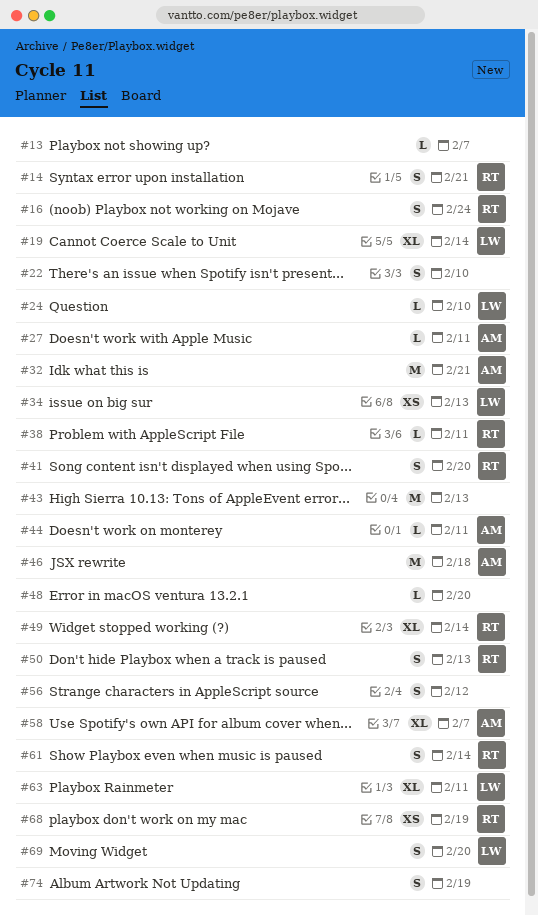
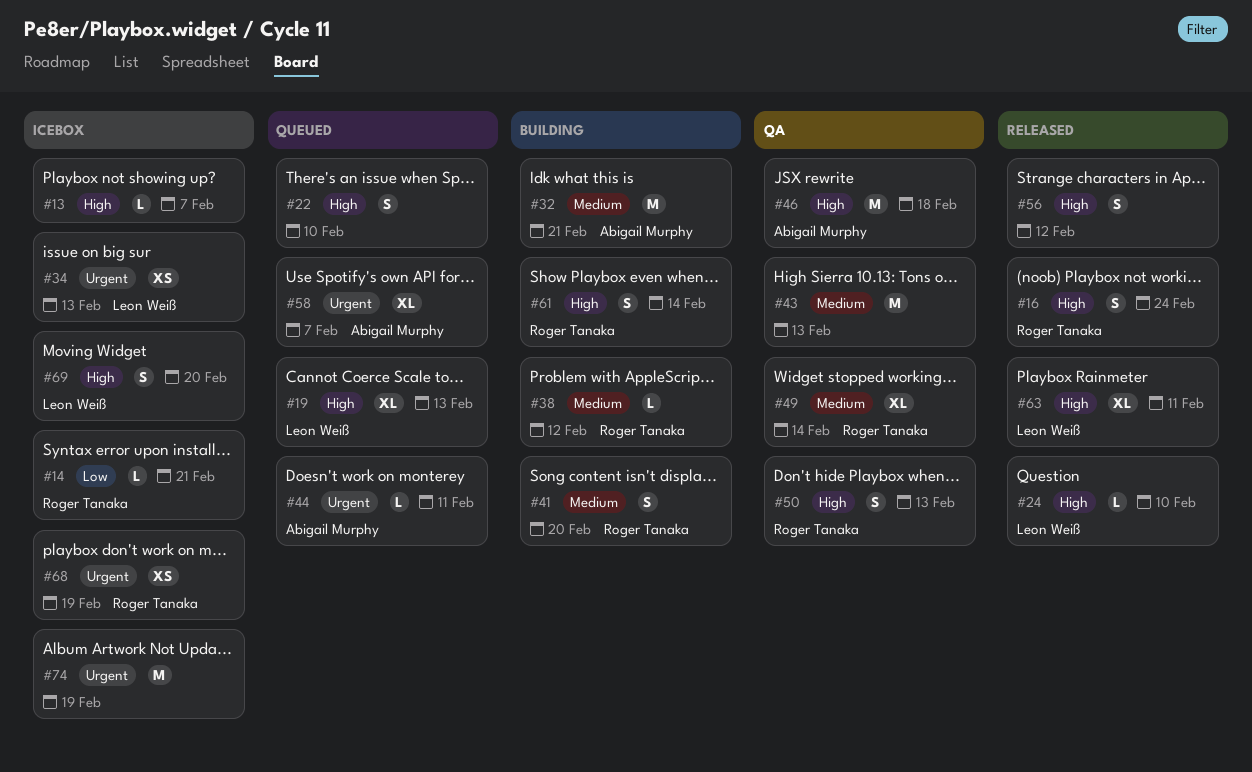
#14, estimate: S -> L
#19, due: Feb 14 -> Feb 13
#27: present -> none
#38, due: Feb 11 -> Feb 12
#48: present -> none
#74, estimate: S -> M

